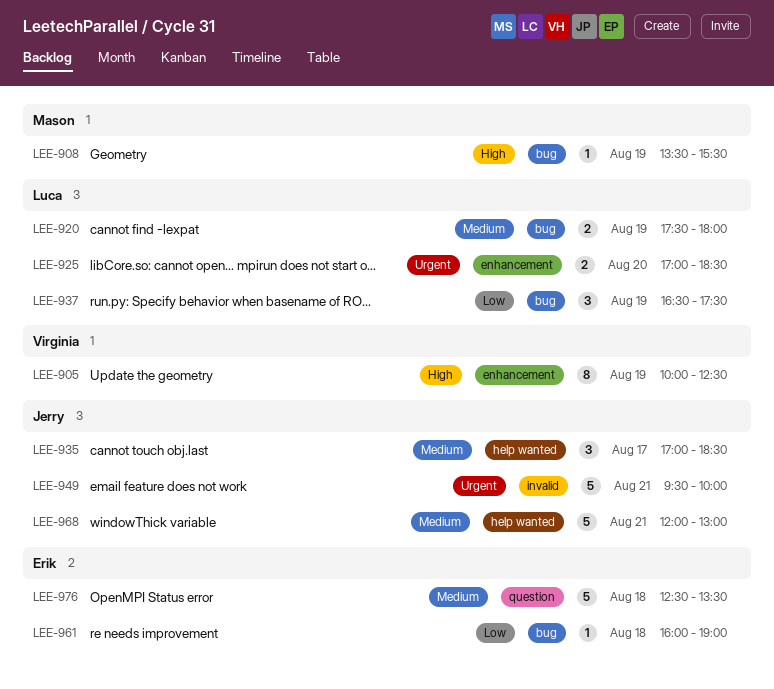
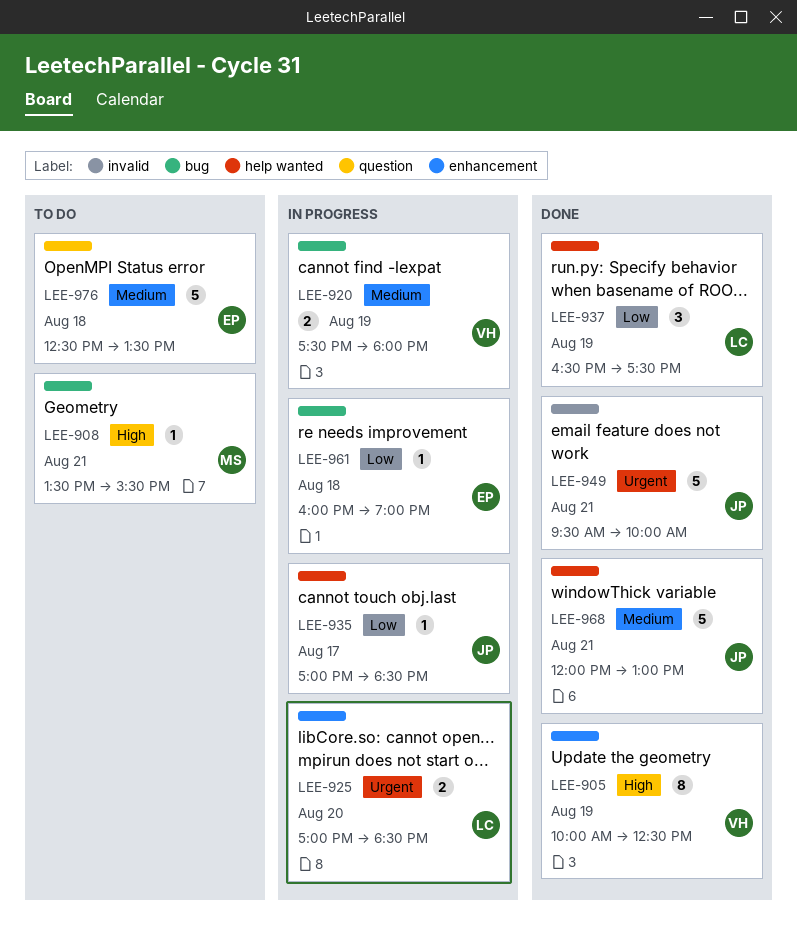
LEE-908, day: Aug 19 -> Aug 21
LEE-920, owner: Luca -> Virginia
LEE-935, priority: Medium -> Low
LEE-935, estimate: 3 -> 1
LEE-937, label: bug -> help wanted

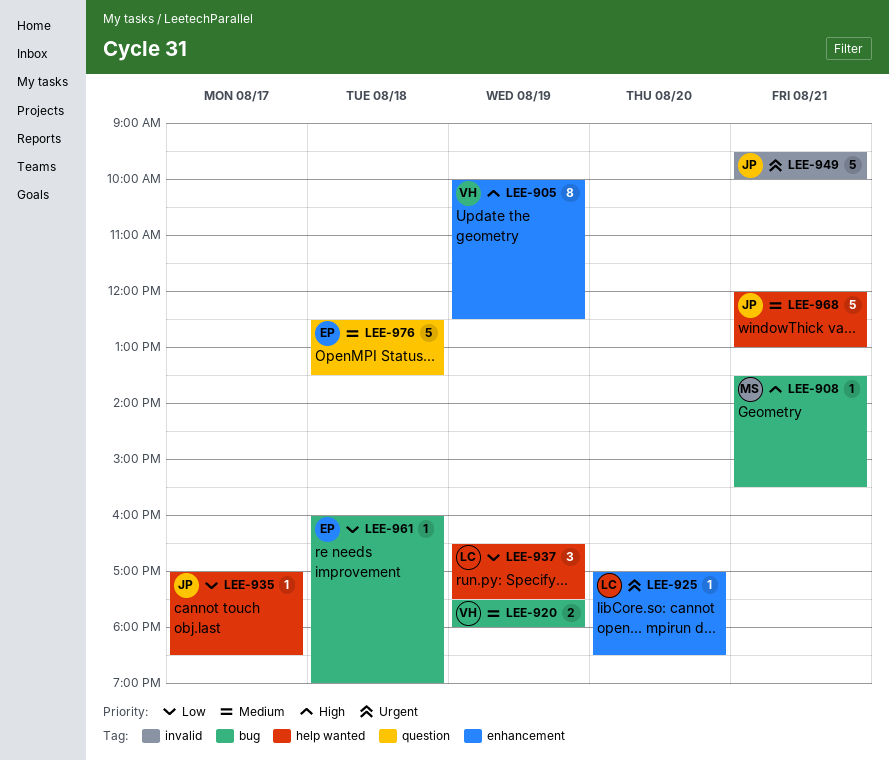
LEE-925, estimate: 2 -> 1

